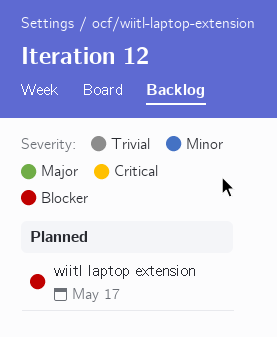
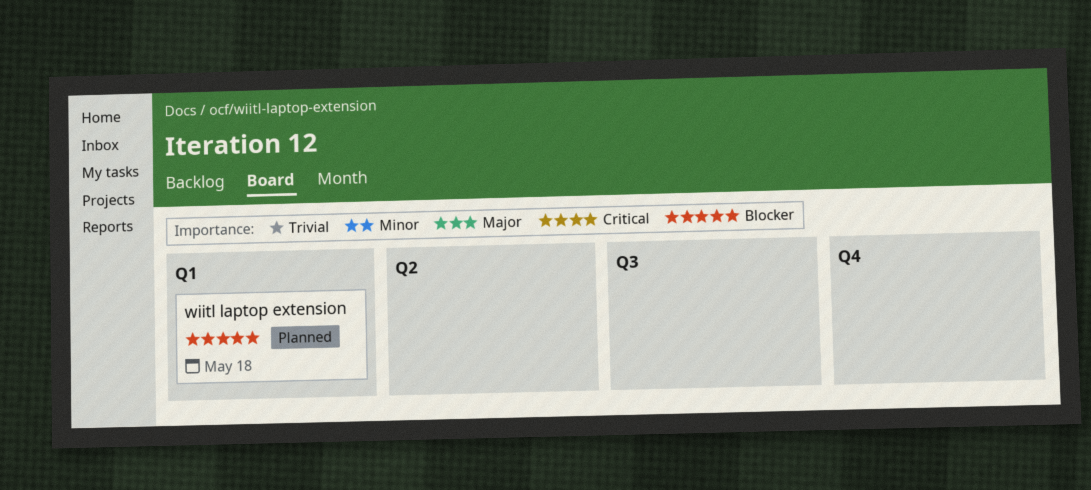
wiitl laptop extension, due: May 17 -> May 18

